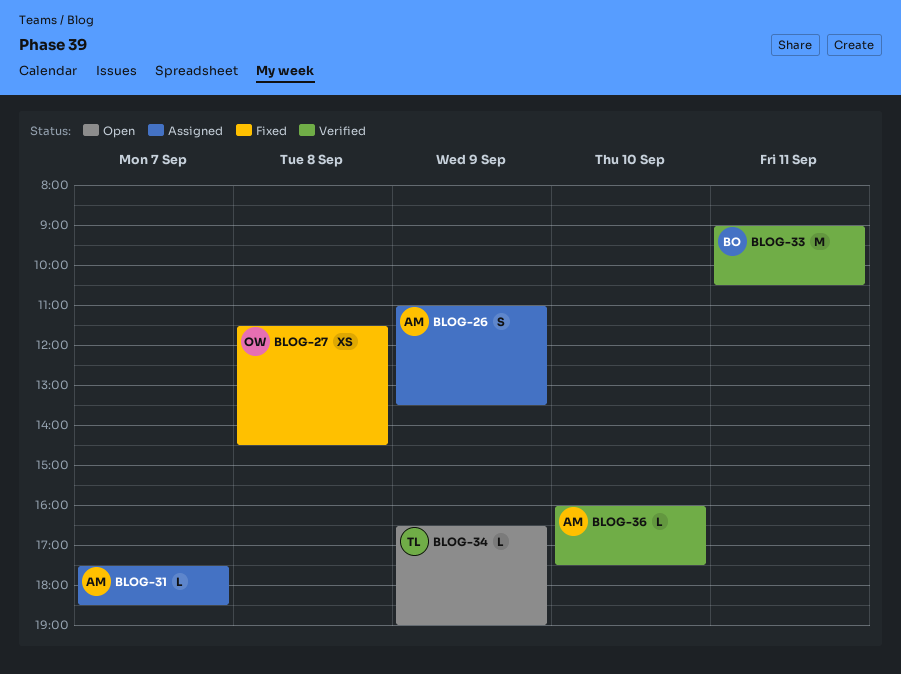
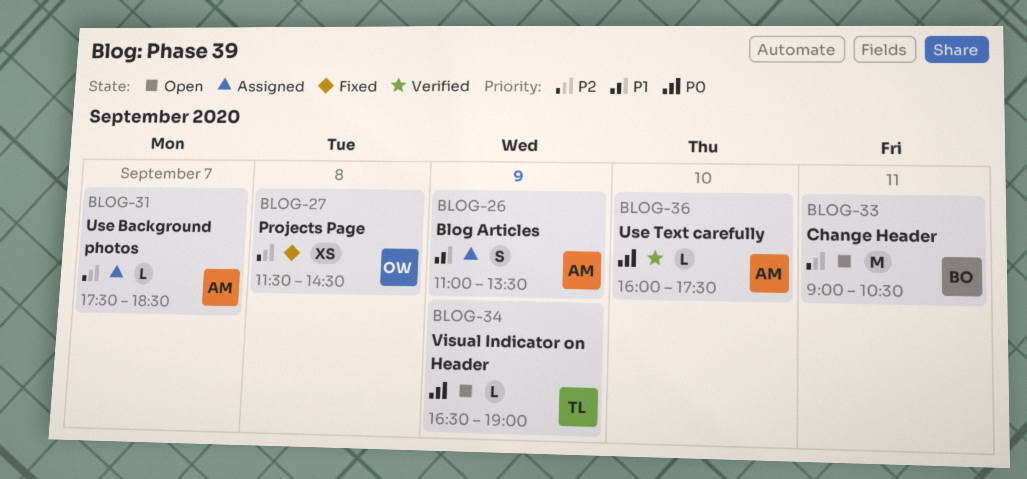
BLOG-33, status: Verified -> Open

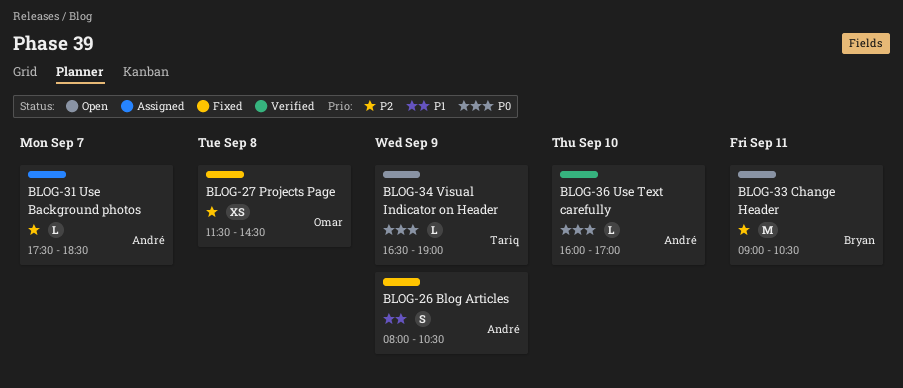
BLOG-26, status: Assigned -> Fixed
BLOG-26, begins: 11:00 -> 08:00
BLOG-26, ends: 13:30 -> 10:30
BLOG-36, ends: 17:30 -> 17:00

